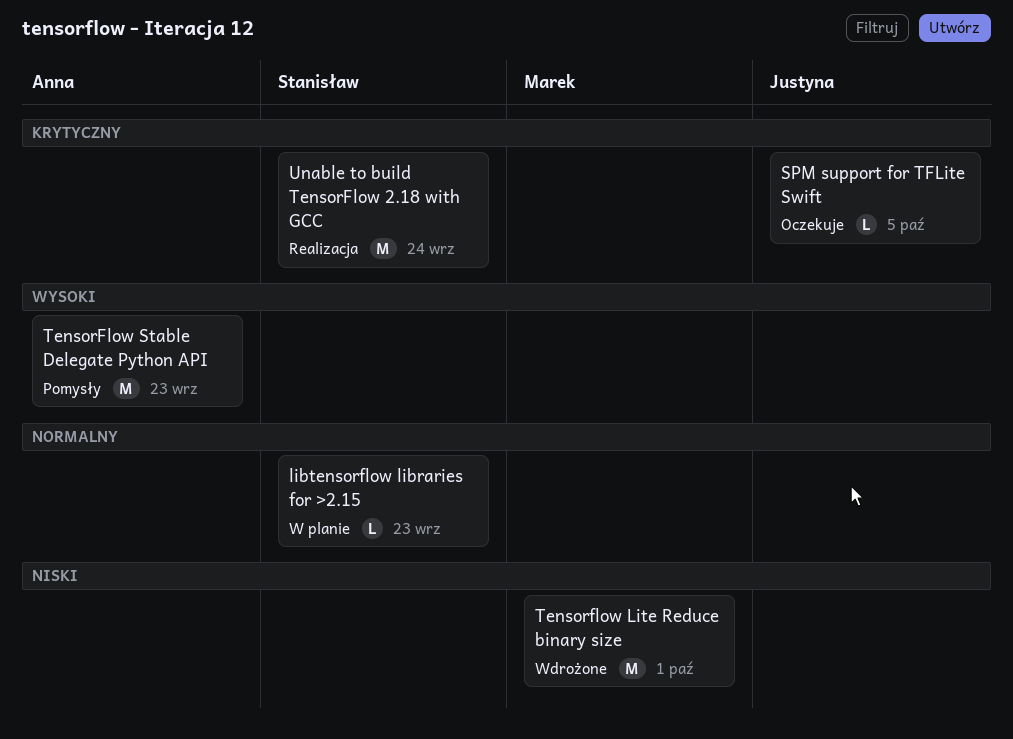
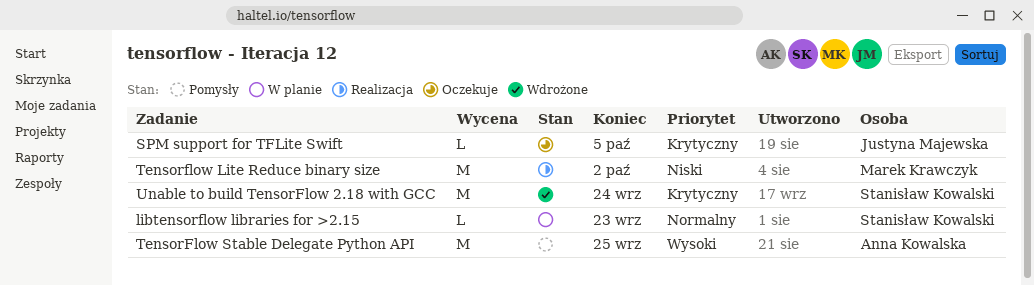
Tensorflow Lite Reduce binary size, status: Wdrożone -> Realizacja
Tensorflow Lite Reduce binary size, due: Oct 1 -> Oct 2
TensorFlow Stable Delegate Python API, due: Sep 23 -> Sep 25
Unable to build TensorFlow 2.18 with GCC, status: Realizacja -> Wdrożone

